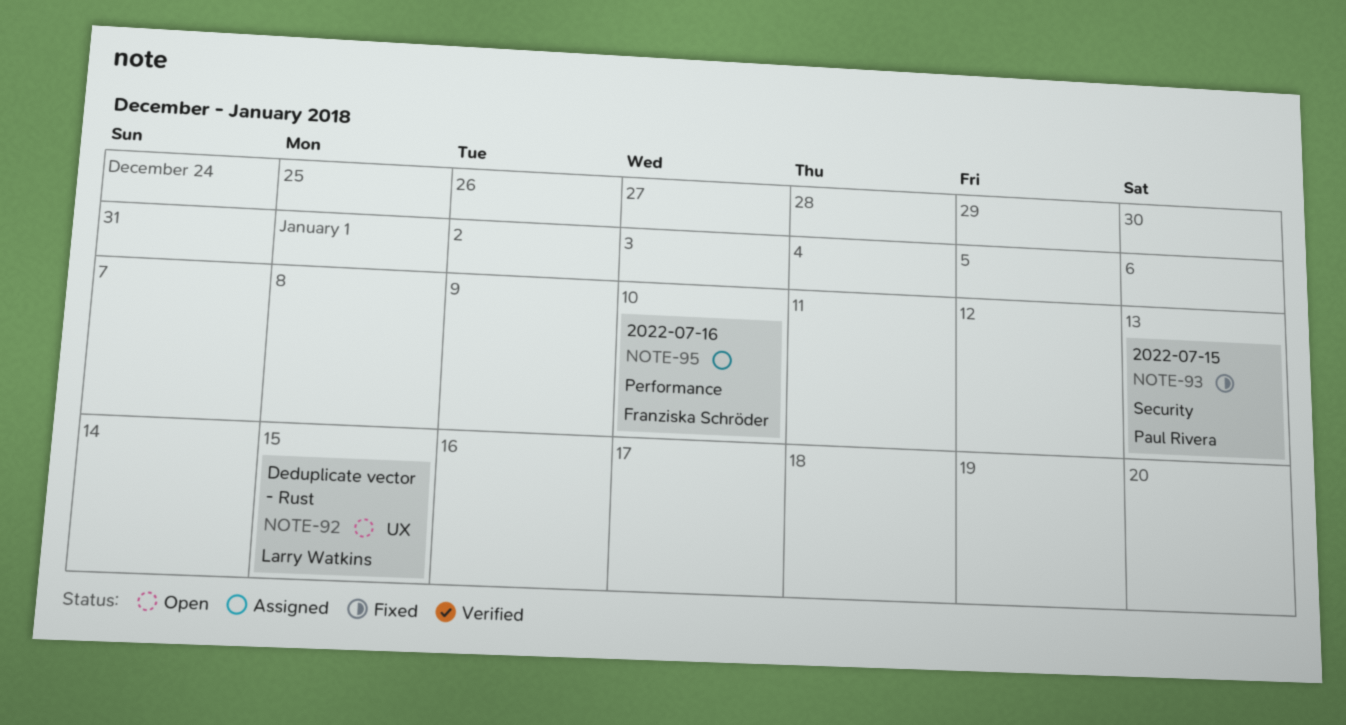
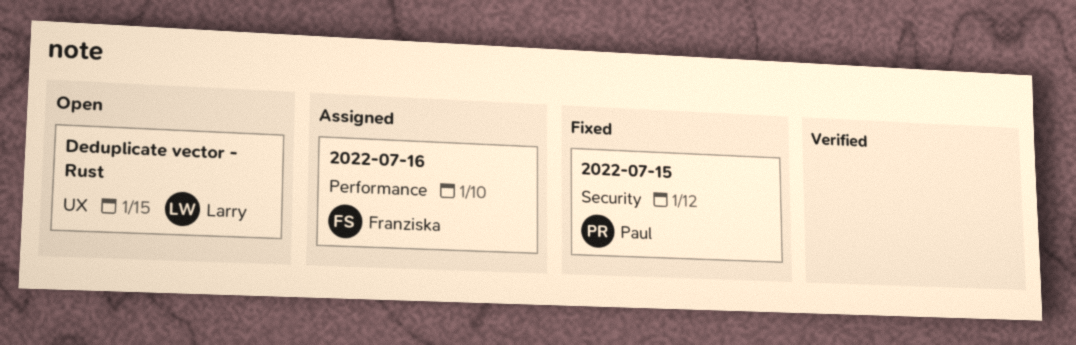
2022-07-15, due: Jan 13 -> Jan 12

